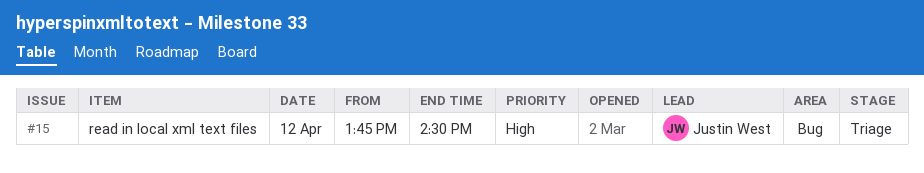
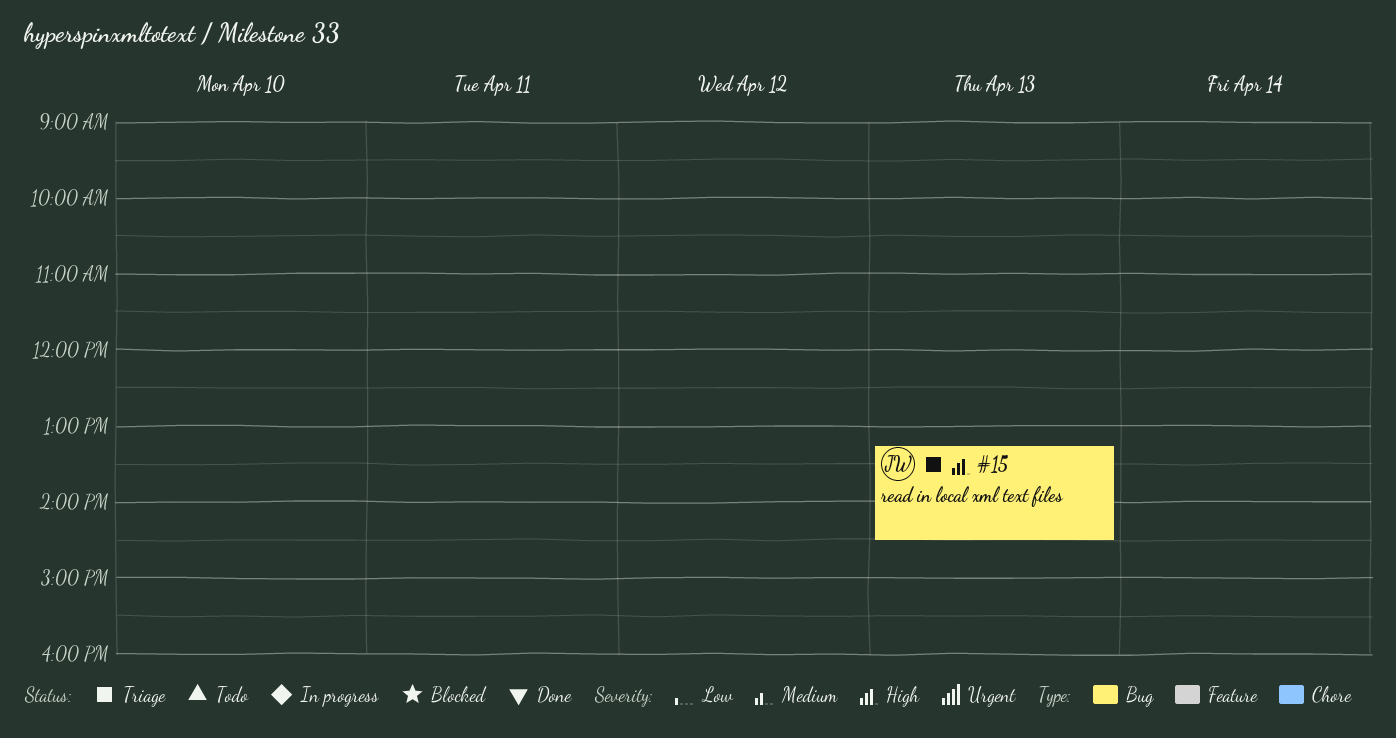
#15, day: Apr 12 -> Apr 13
#15, begins: 13:45 -> 13:15

